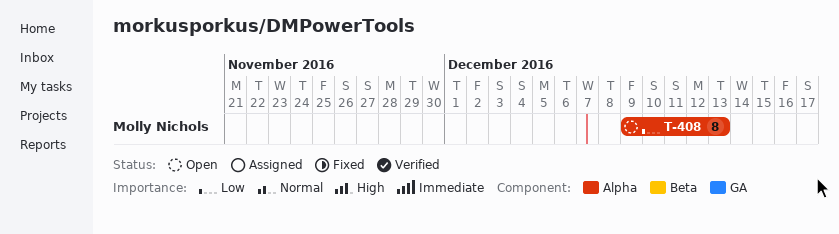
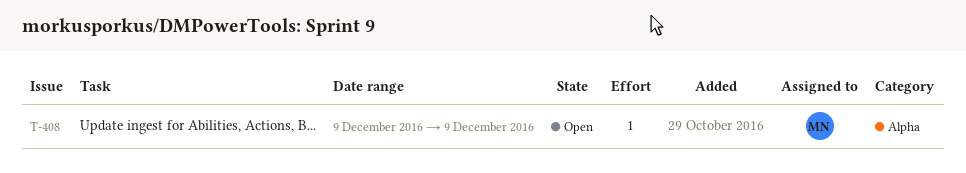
T-408, estimate: 8 -> 1
T-408, due: Dec 13 -> Dec 9

